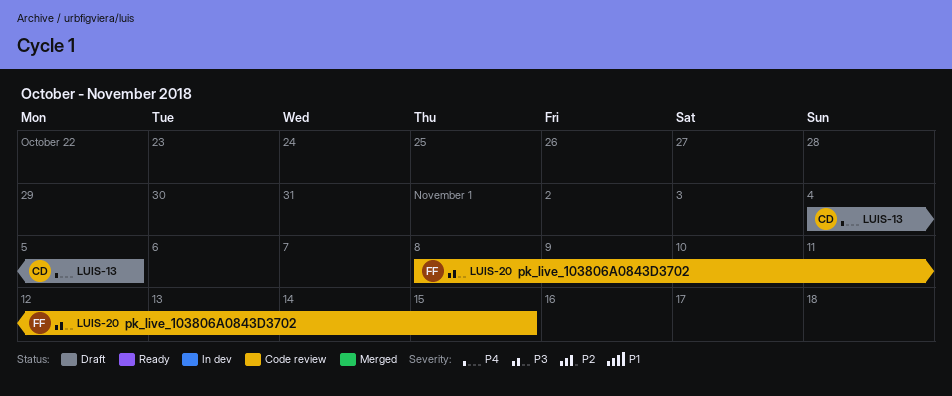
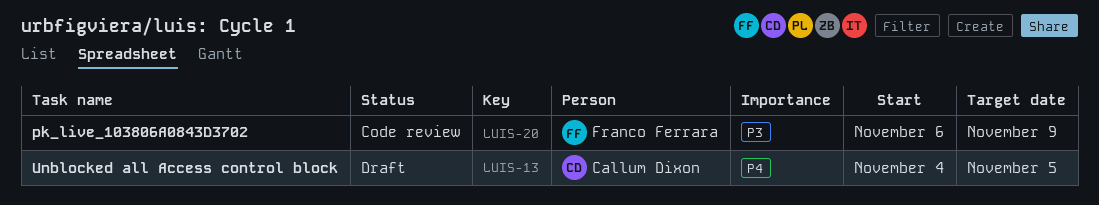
LUIS-20, start: Nov 8 -> Nov 6
LUIS-20, due: Nov 15 -> Nov 9

